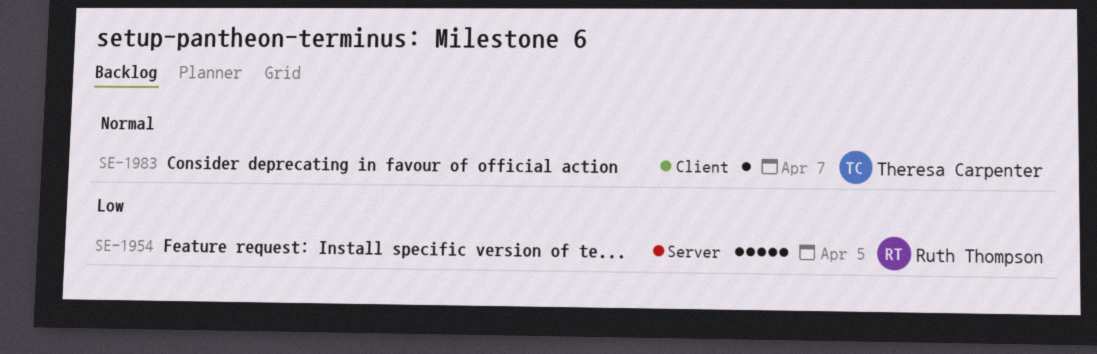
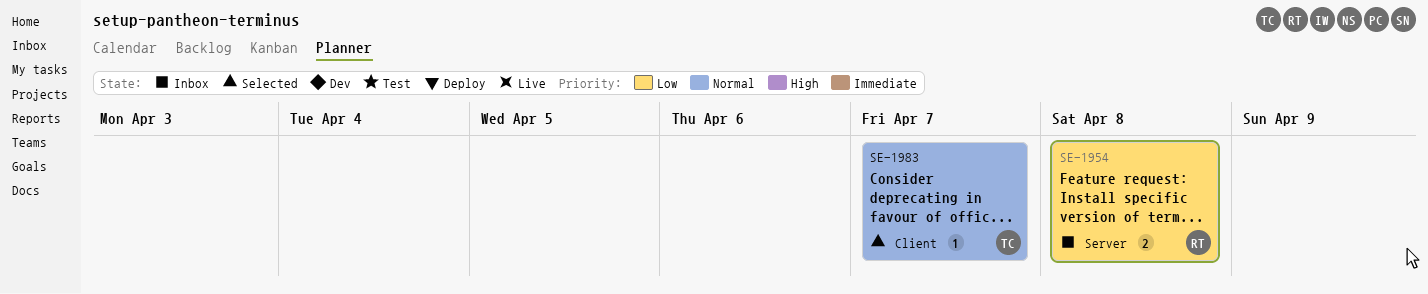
SE-1954, estimate: 5 -> 2
SE-1954, due: Apr 5 -> Apr 8

